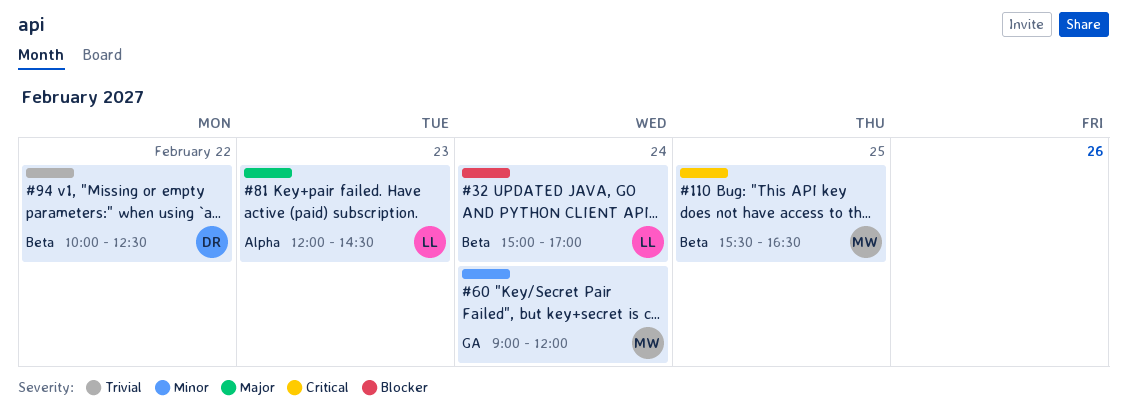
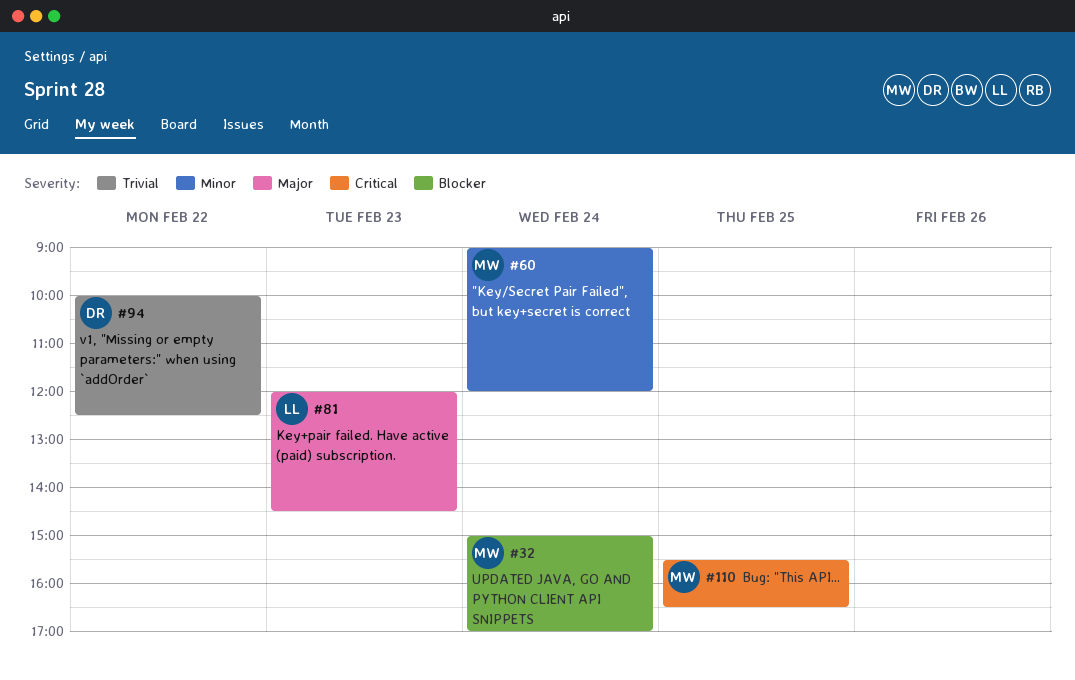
#32, owner: LL -> MW

